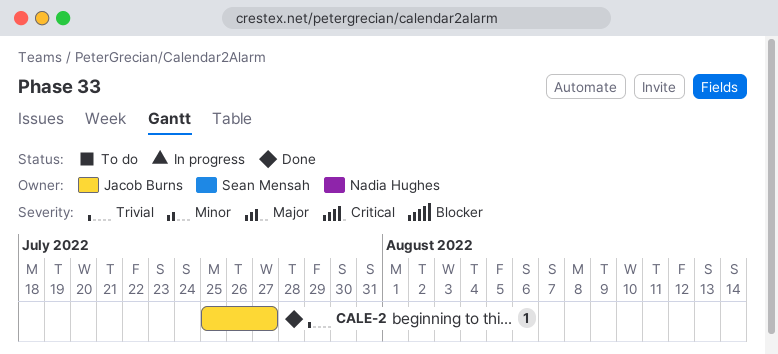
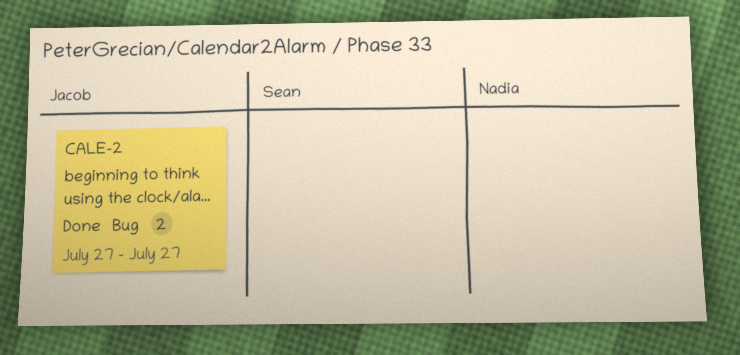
CALE-2, estimate: 1 -> 2
CALE-2, start: Jul 25 -> Jul 27

